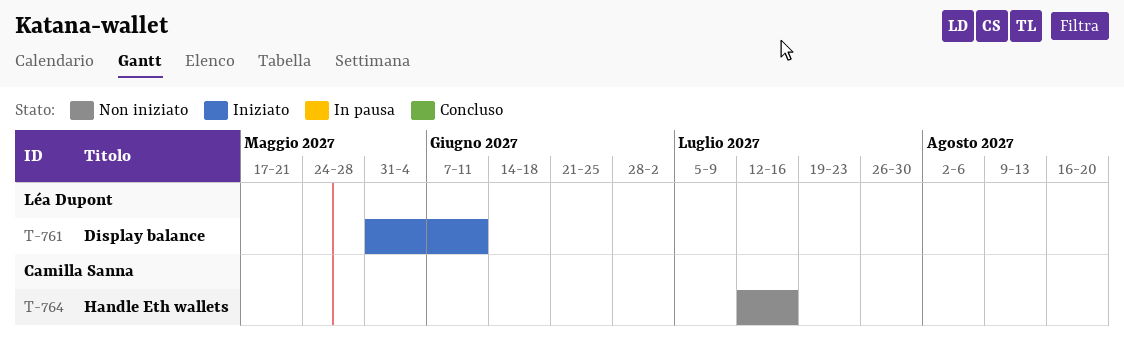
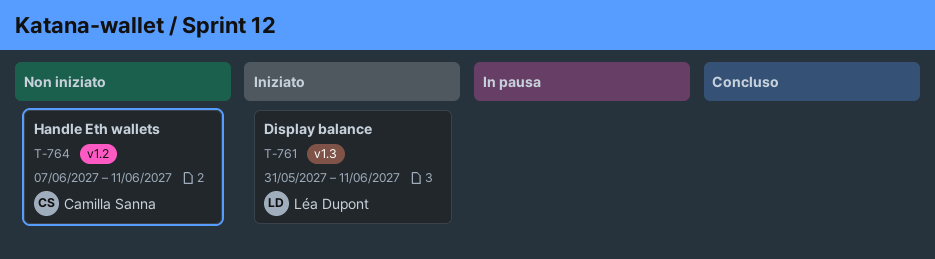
T-764, start: Jul 12 -> Jun 7
T-764, due: Jul 16 -> Jun 11

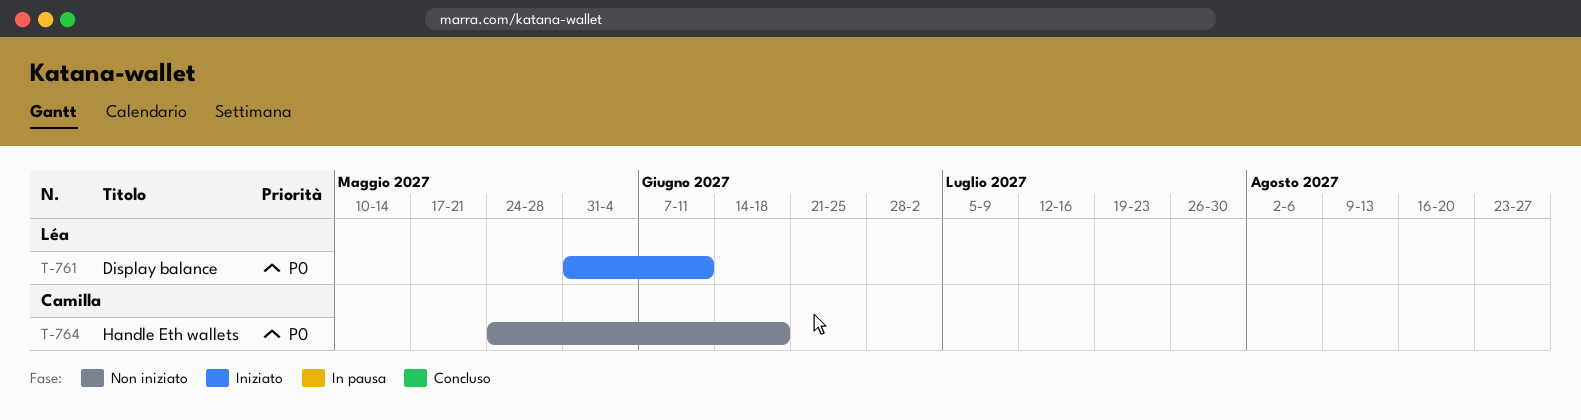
T-764, start: Jun 7 -> May 24
T-764, due: Jun 11 -> Jun 18

